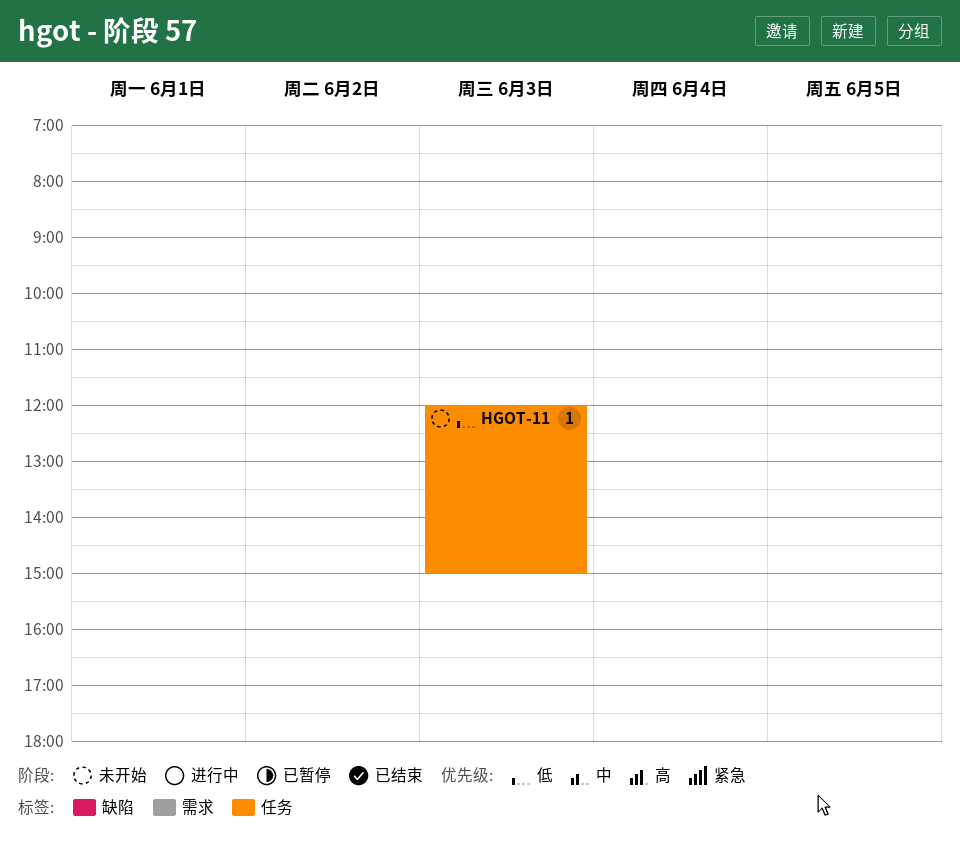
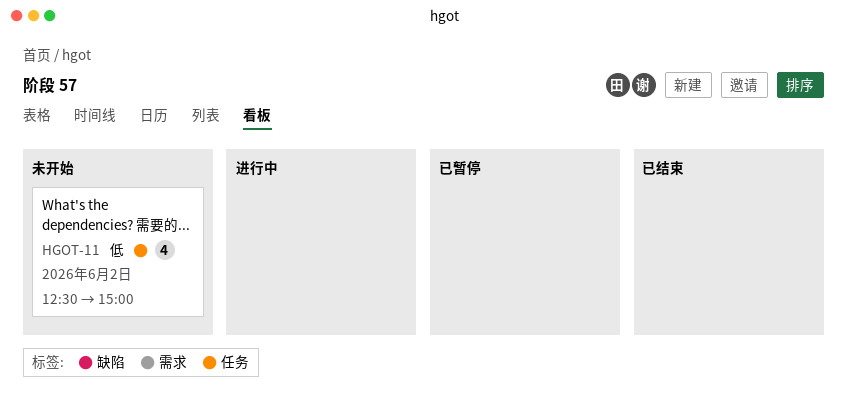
HGOT-11, estimate: 1 -> 4
HGOT-11, day: Jun 3 -> Jun 2
HGOT-11, begins: 12:00 -> 12:30

